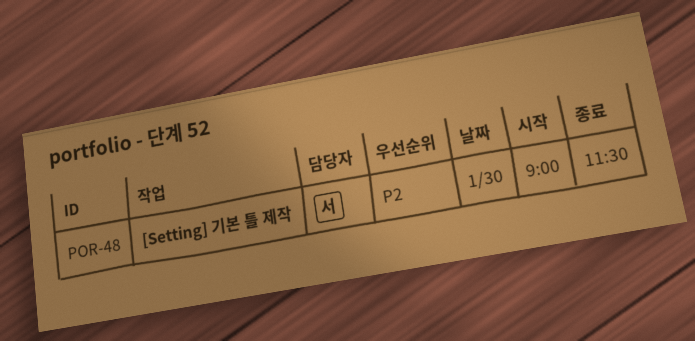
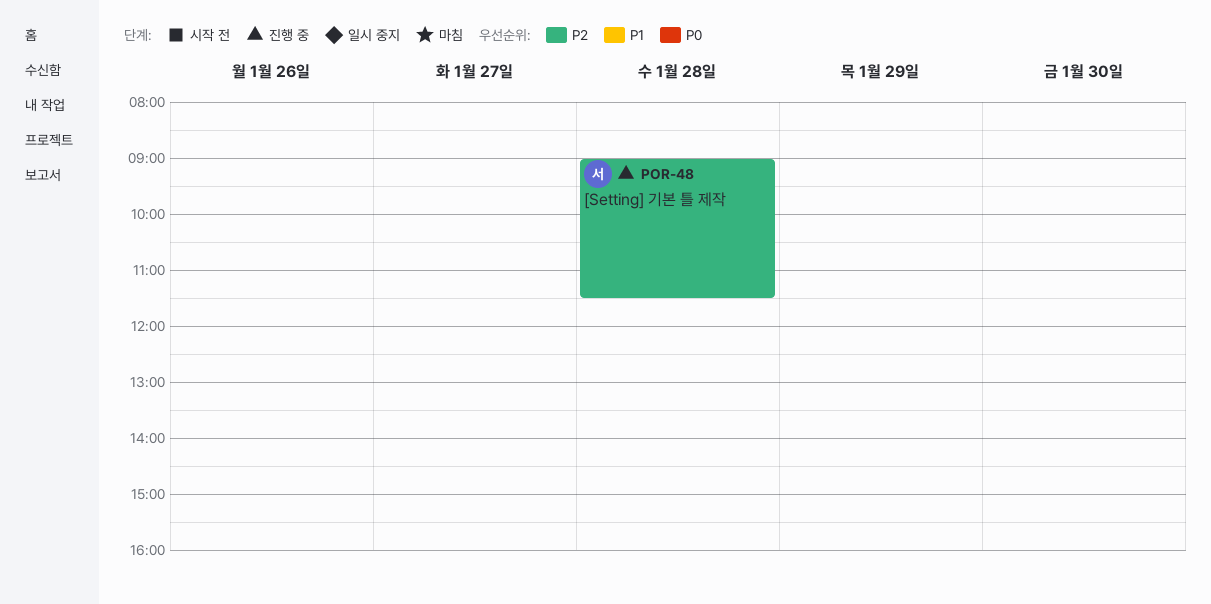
POR-48, day: Jan 30 -> Jan 28

